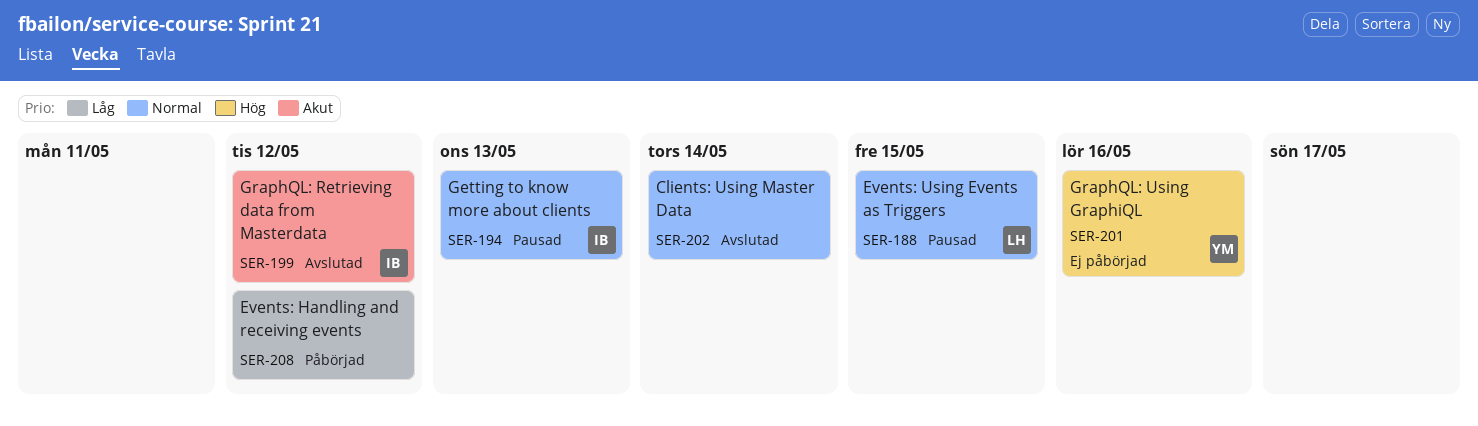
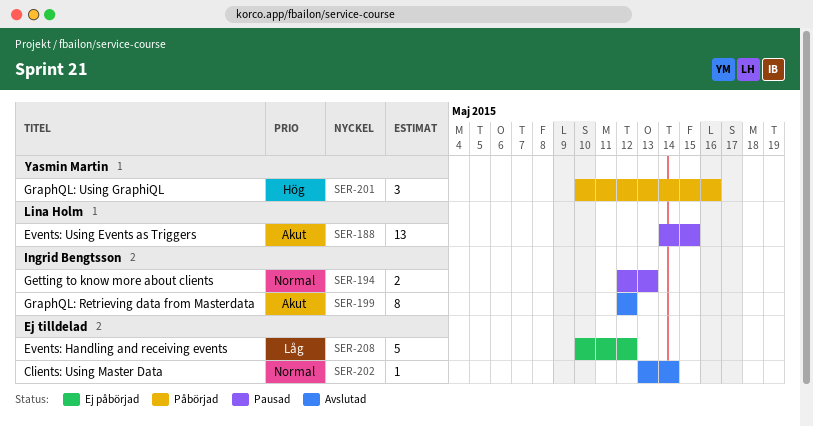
SER-188, priority: Normal -> Akut
SER-201, status: Ej påbörjad -> Påbörjad
SER-208, status: Påbörjad -> Ej påbörjad

